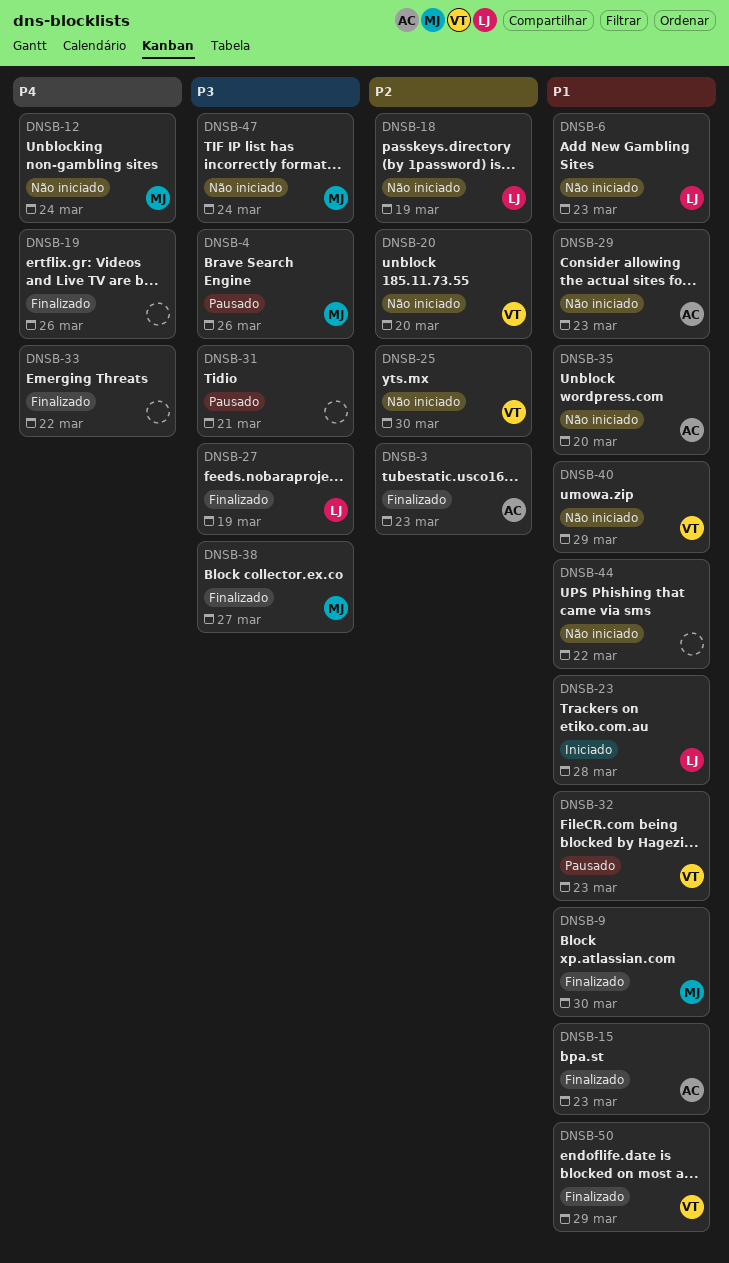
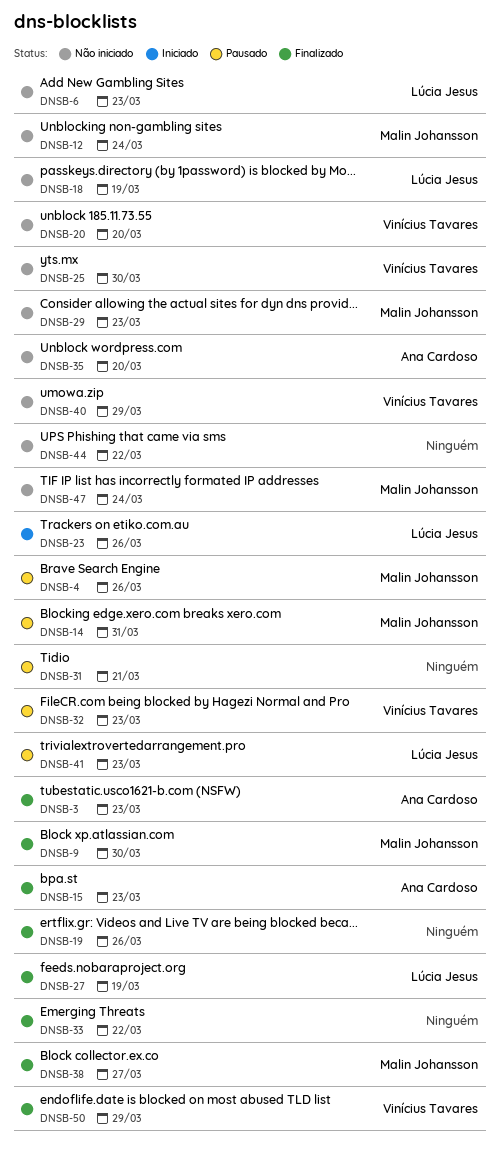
DNSB-14: none -> present
DNSB-23, due: Mar 28 -> Mar 26
DNSB-29, owner: Ana Cardoso -> Malin Johansson
DNSB-41: none -> present

